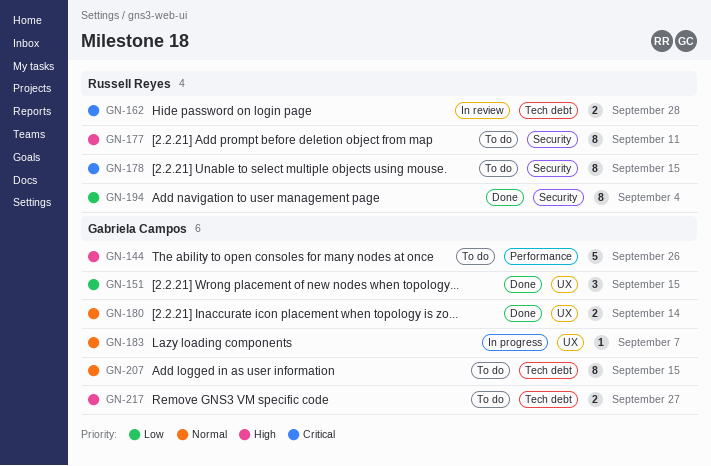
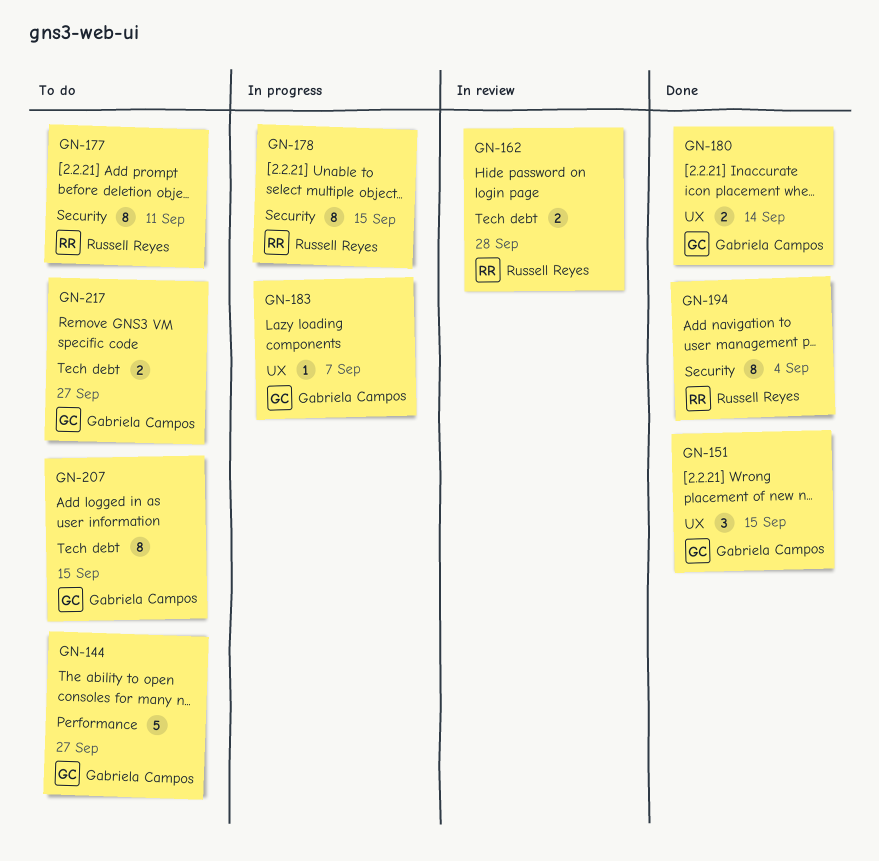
GN-144, due: Sep 26 -> Sep 27
GN-178, status: To do -> In progress

